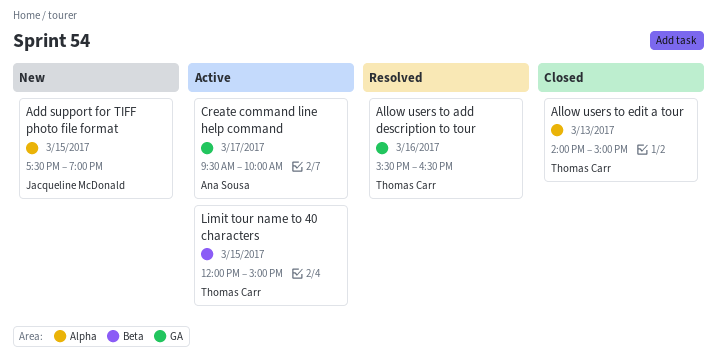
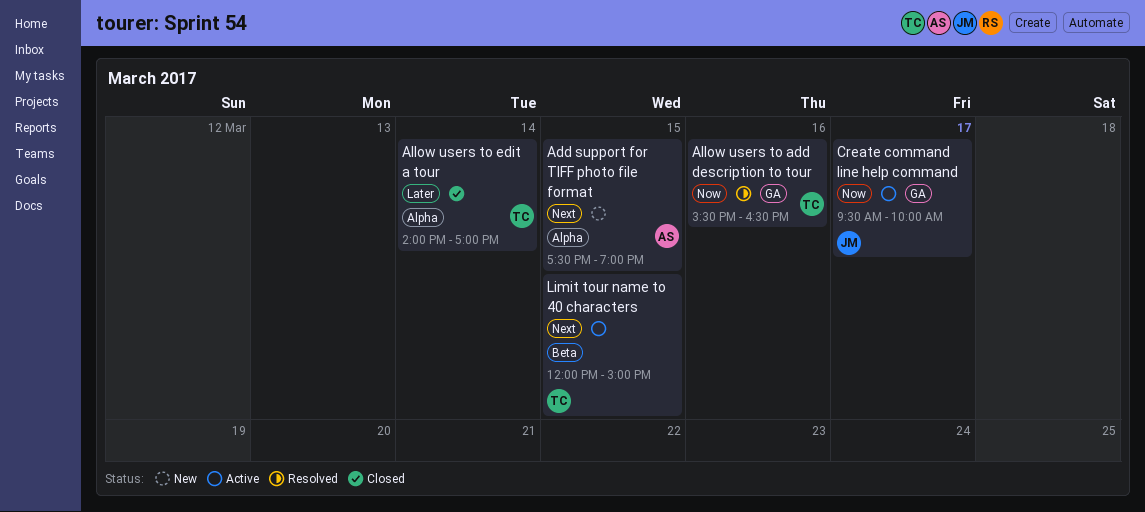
Add support for TIFF photo file format, owner: Jacqueline McDonald -> Ana Sousa
Allow users to edit a tour, day: Mar 13 -> Mar 14
Allow users to edit a tour, ends: 15:00 -> 17:00
Create command line help command, owner: Ana Sousa -> Jacqueline McDonald

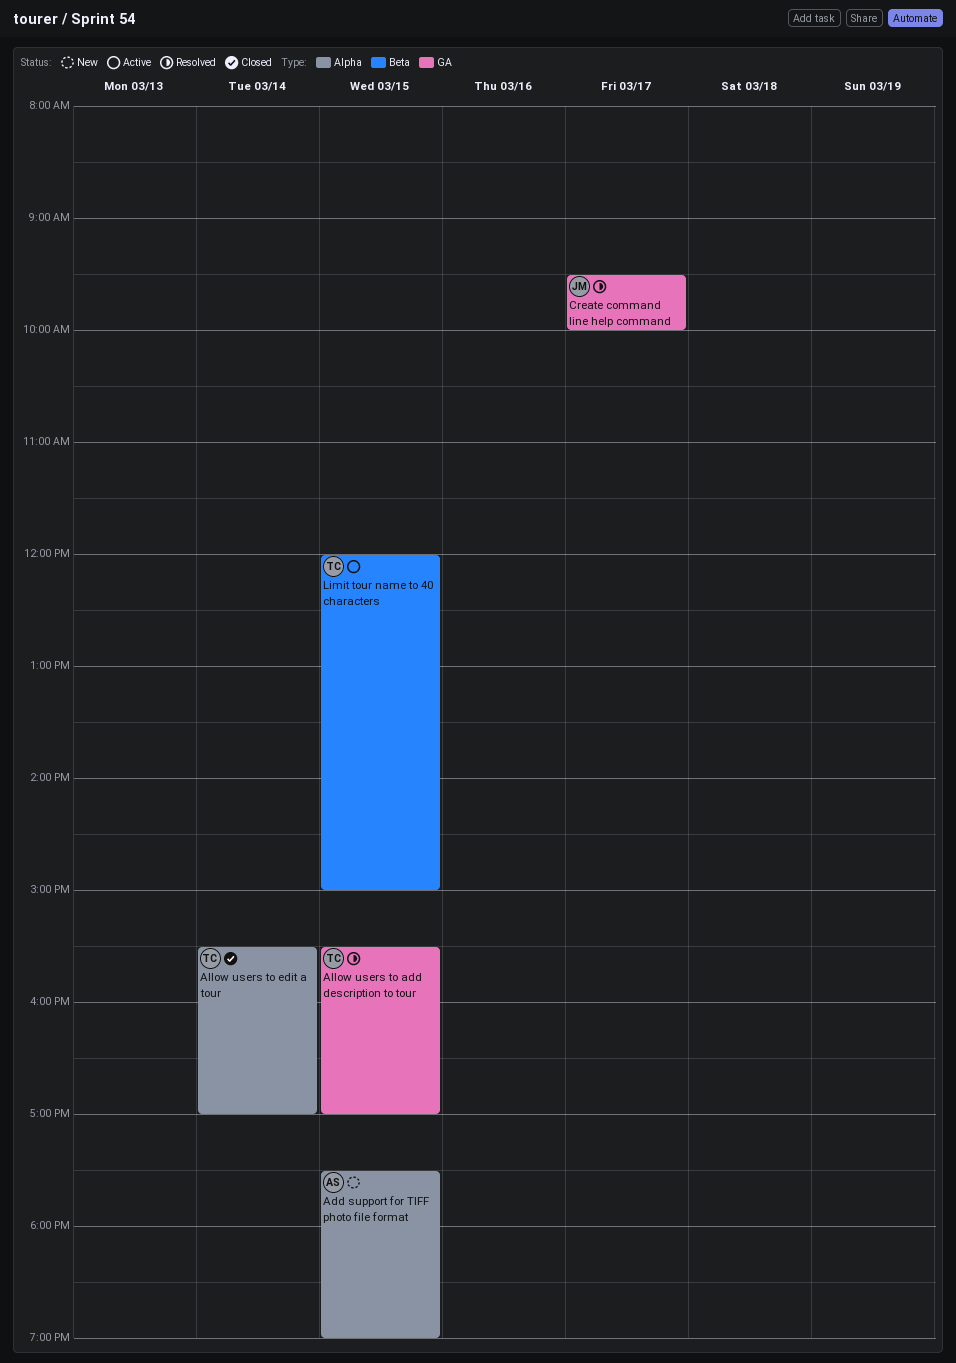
Allow users to add description to tour, day: Mar 16 -> Mar 15
Allow users to add description to tour, ends: 16:30 -> 17:00
Allow users to edit a tour, begins: 14:00 -> 15:30
Create command line help command, status: Active -> Resolved

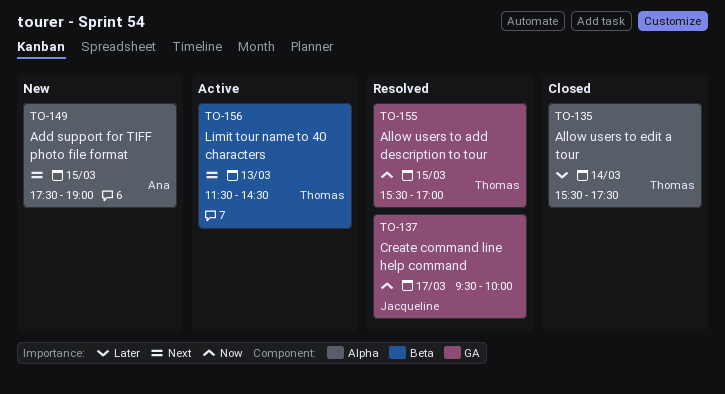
Allow users to edit a tour, ends: 17:00 -> 17:30
Limit tour name to 40 characters, day: Mar 15 -> Mar 13
Limit tour name to 40 characters, begins: 12:00 -> 11:30
Limit tour name to 40 characters, ends: 15:00 -> 14:30

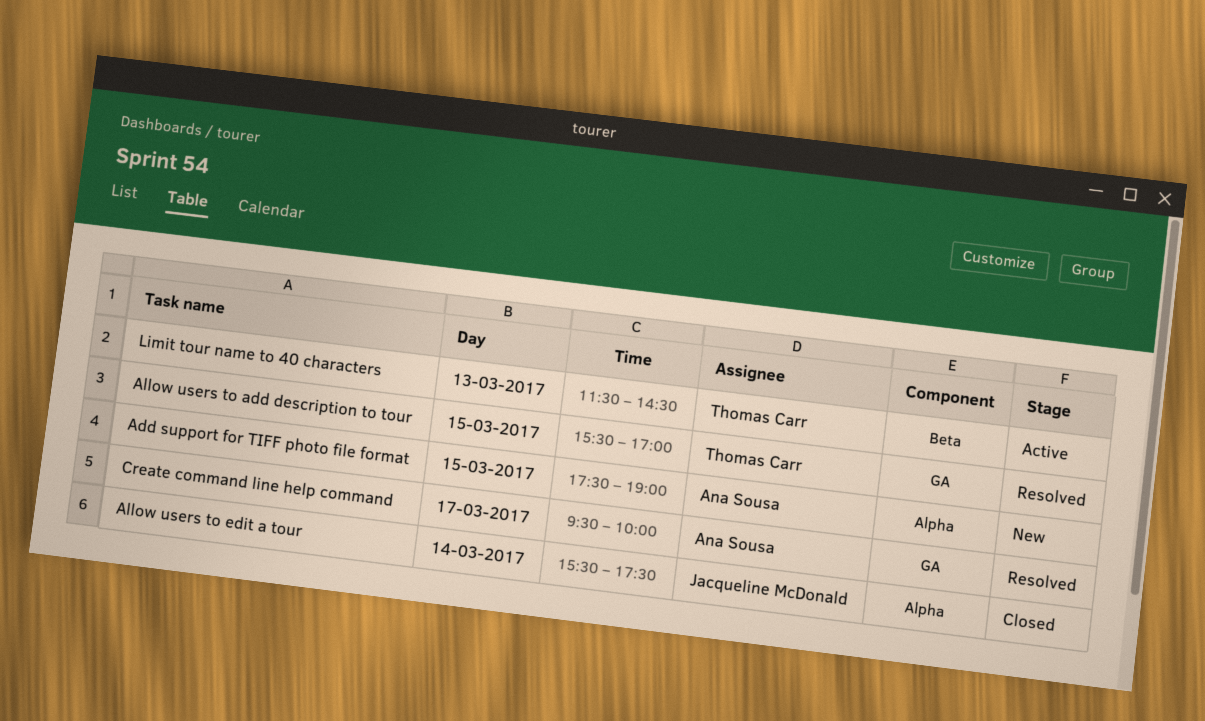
Allow users to edit a tour, owner: Thomas Carr -> Jacqueline McDonald
Create command line help command, owner: Jacqueline McDonald -> Ana Sousa

